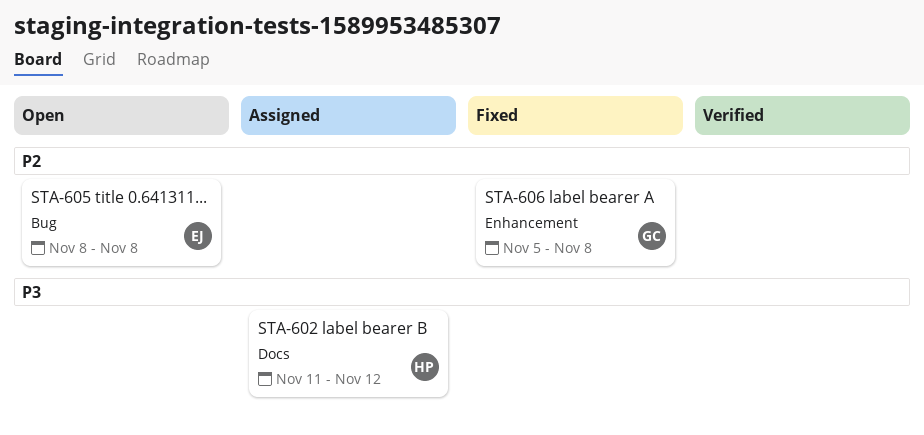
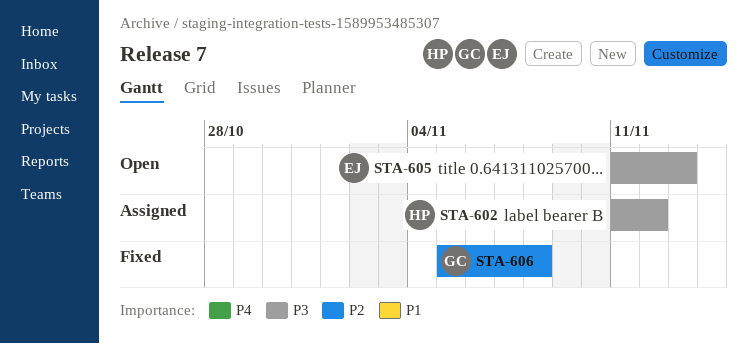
STA-605, priority: P2 -> P3
STA-605, start: Nov 8 -> Nov 11
STA-605, due: Nov 8 -> Nov 13

